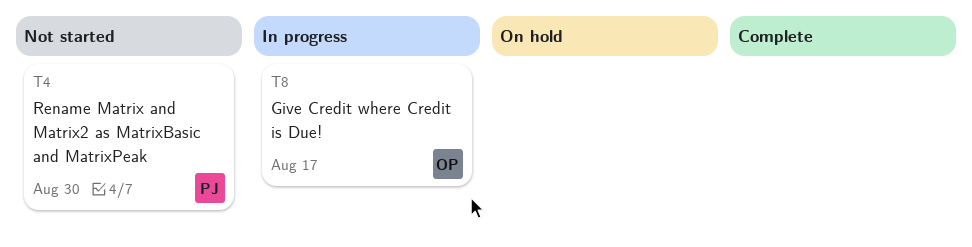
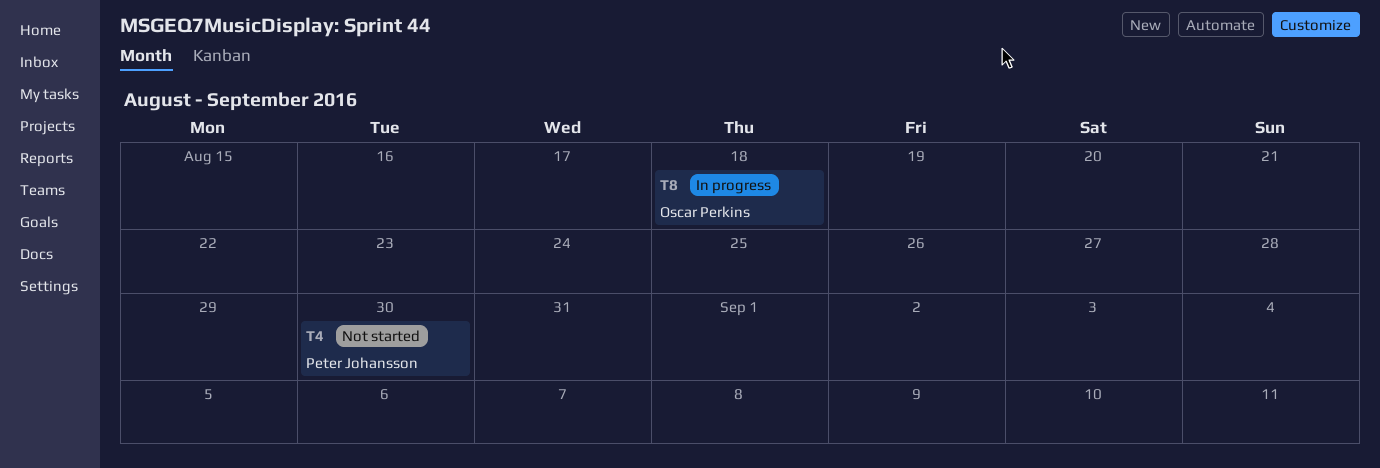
T8, due: Aug 17 -> Aug 18

